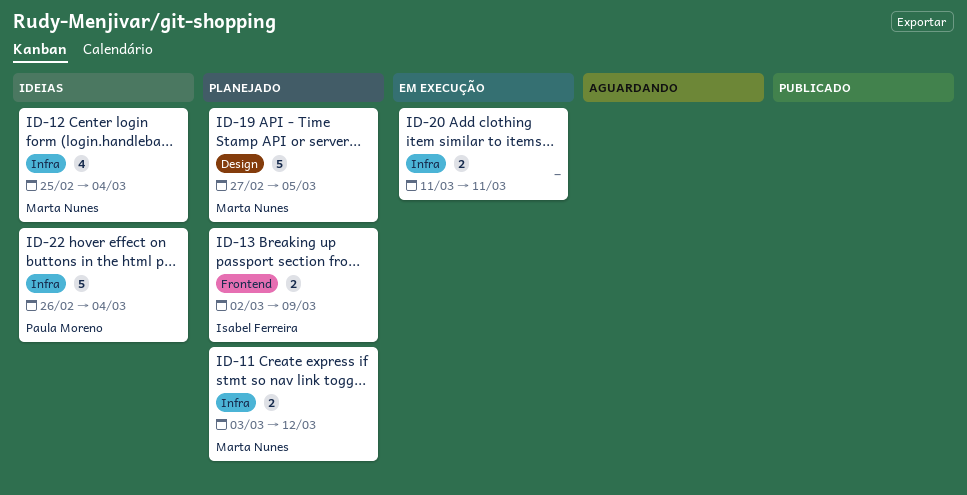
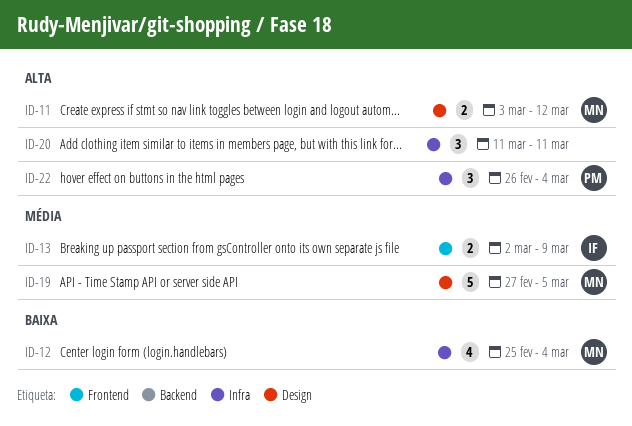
ID-11, label: Infra -> Design
ID-20, estimate: 2 -> 3
ID-22, estimate: 5 -> 3

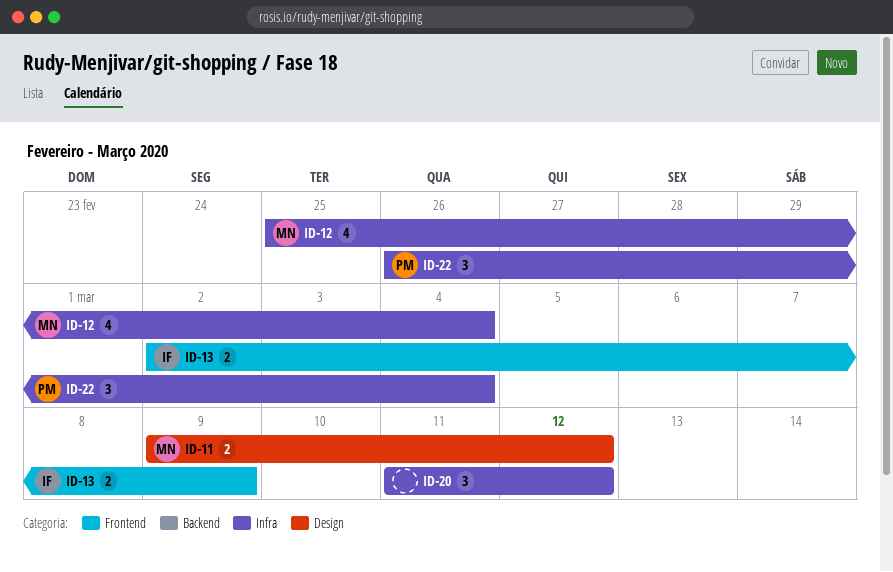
ID-11, start: Mar 3 -> Mar 9
ID-19: present -> none
ID-20, due: Mar 11 -> Mar 12

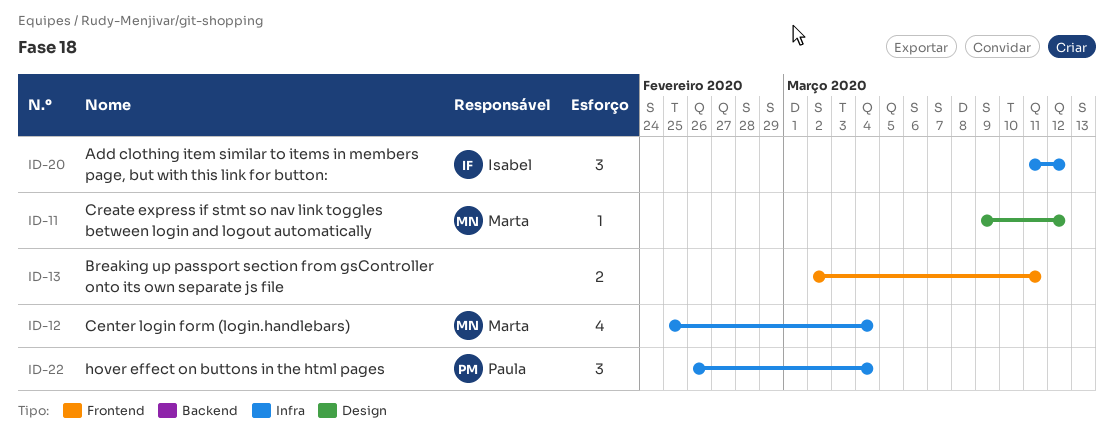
ID-11, estimate: 2 -> 1
ID-13, owner: Isabel -> none
ID-13, due: Mar 9 -> Mar 11
ID-20, owner: none -> Isabel

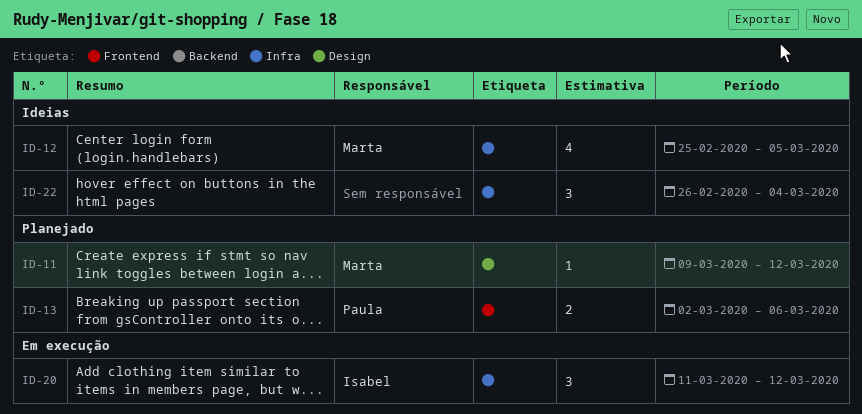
ID-12, due: Mar 4 -> Mar 5
ID-13, owner: none -> Paula
ID-13, due: Mar 11 -> Mar 6
ID-22, owner: Paula -> none

